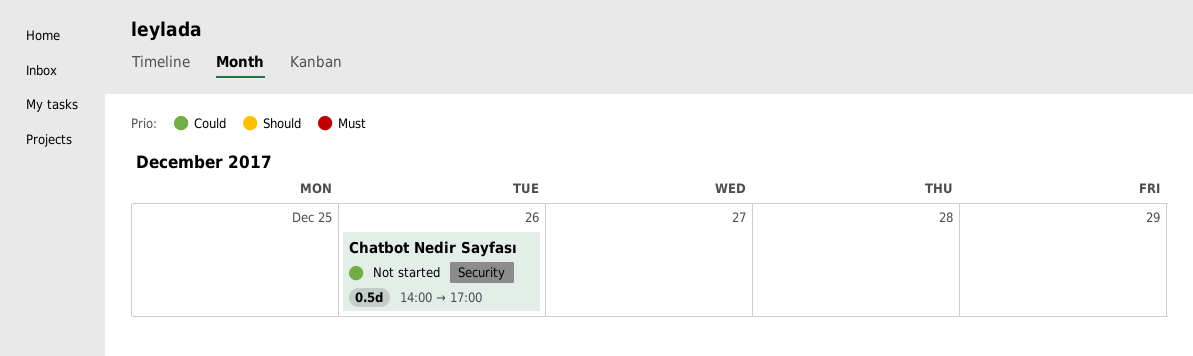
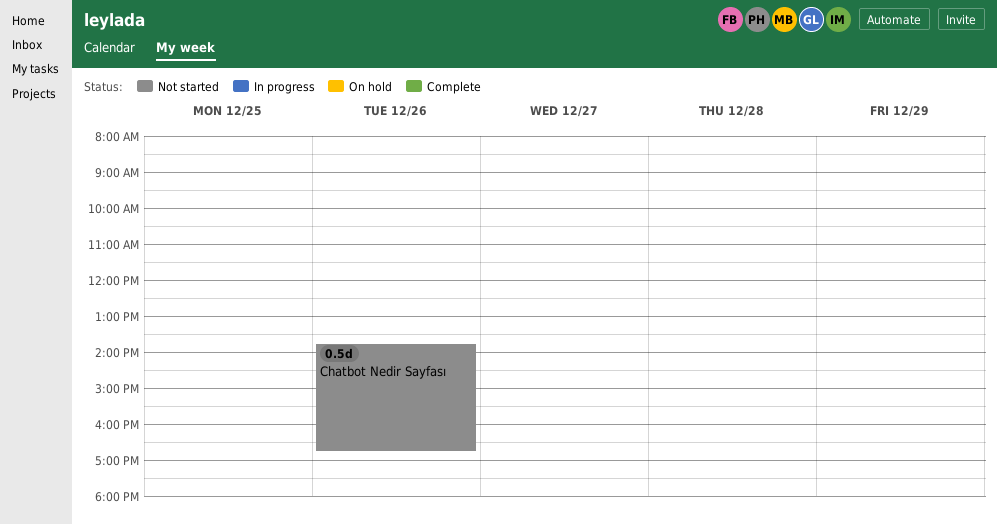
Chatbot Nedir Sayfası, begins: 14:00 -> 13:45
Chatbot Nedir Sayfası, ends: 17:00 -> 16:45

